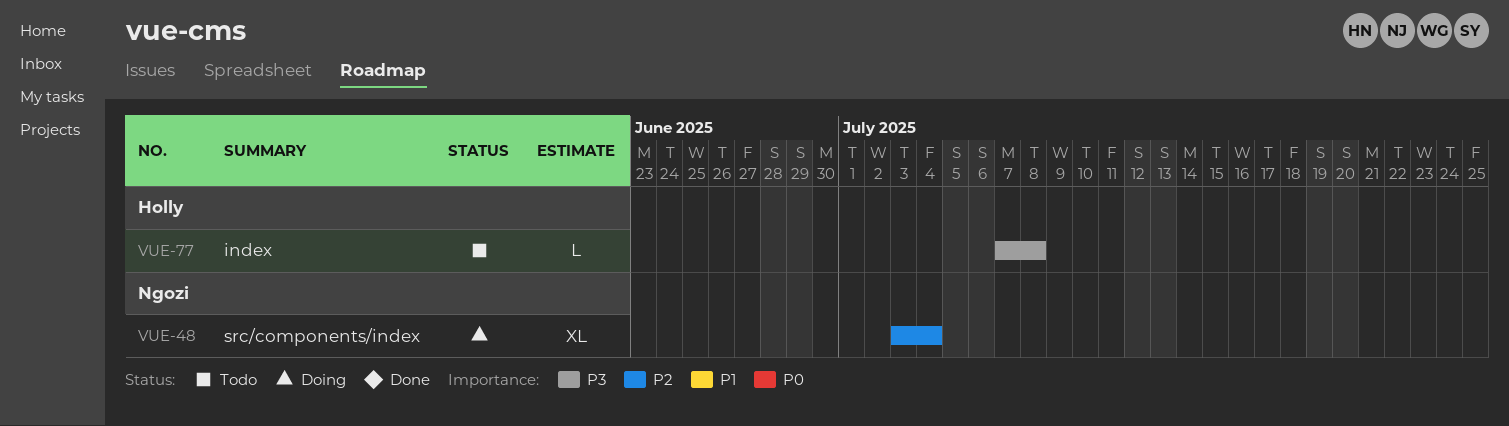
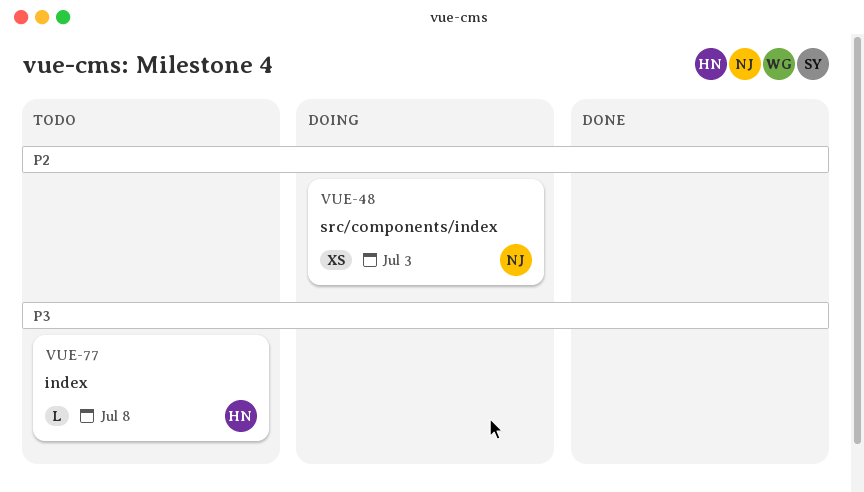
VUE-48, estimate: XL -> XS
VUE-48, due: Jul 4 -> Jul 3

